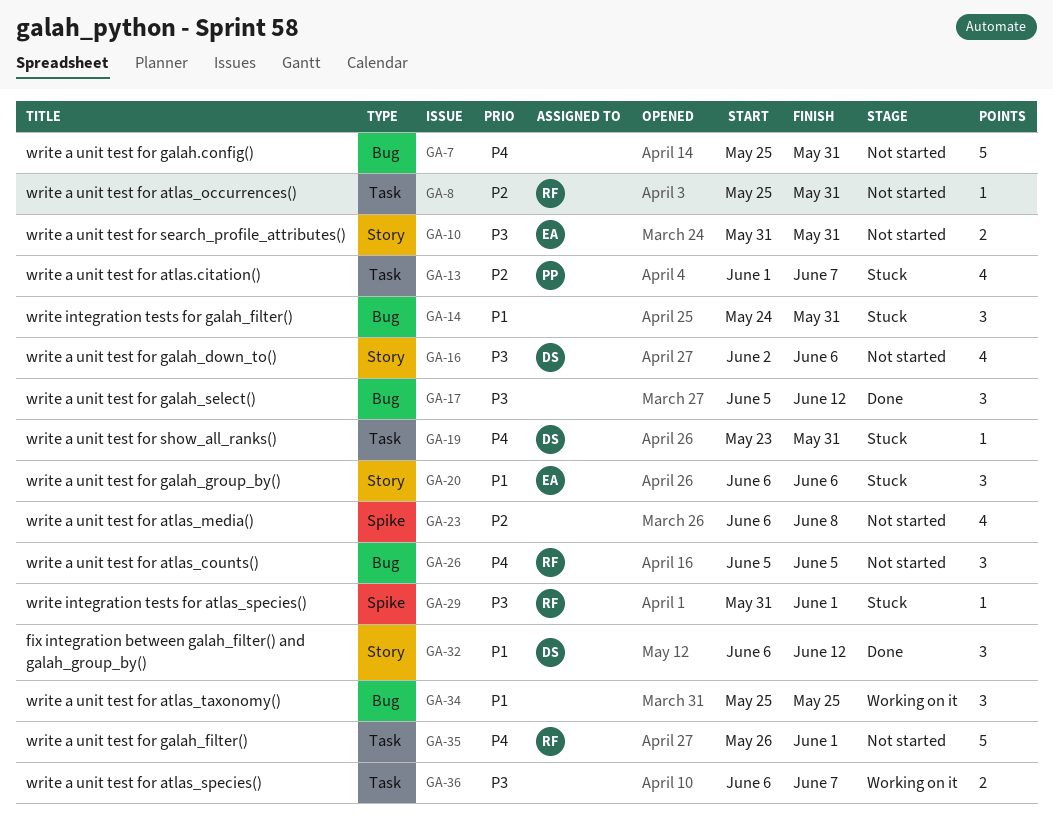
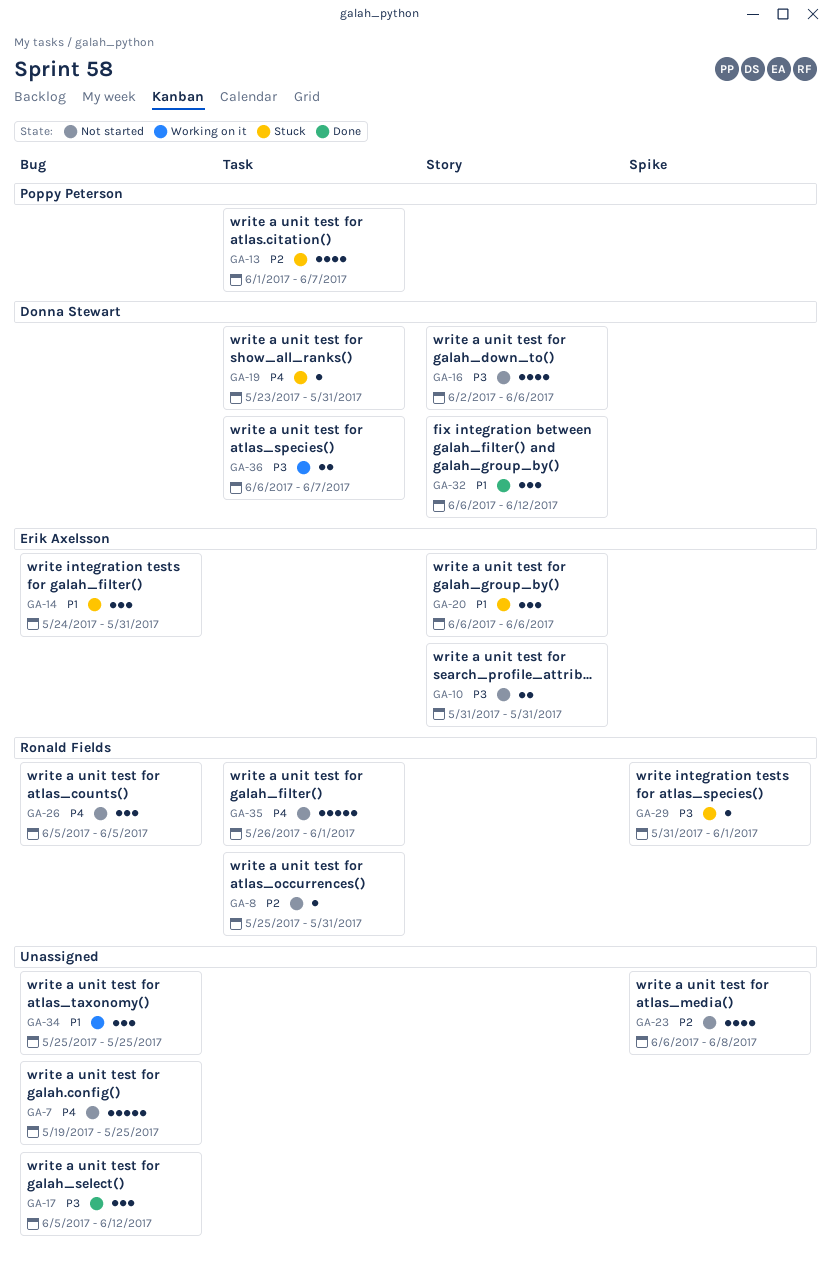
GA-7, start: May 25 -> May 19
GA-7, due: May 31 -> May 25
GA-14, owner: none -> Erik Axelsson
GA-36, owner: none -> Donna Stewart

